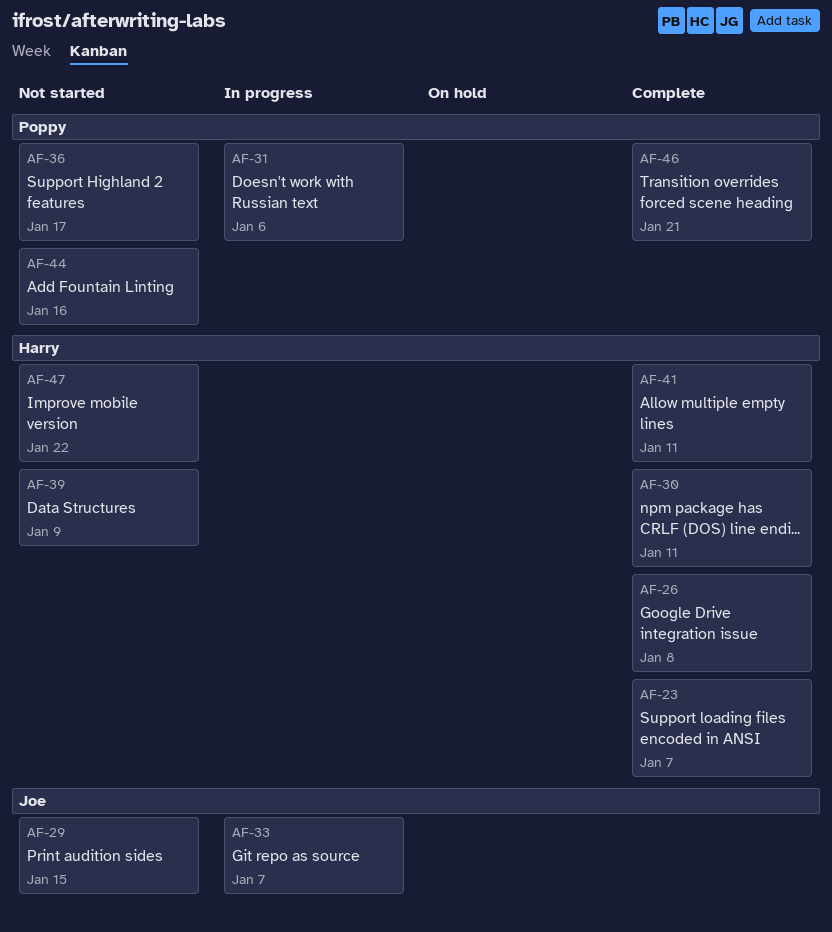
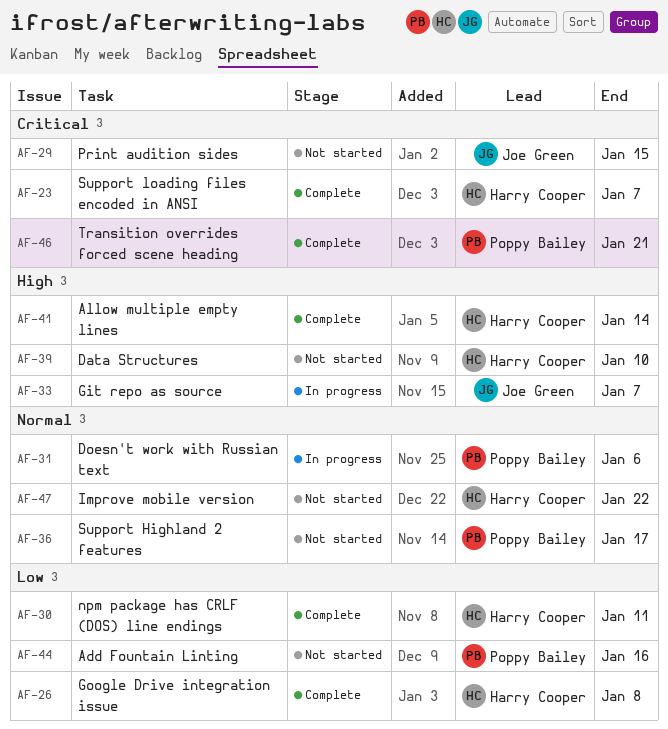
AF-39, due: Jan 9 -> Jan 10
AF-41, due: Jan 11 -> Jan 14

